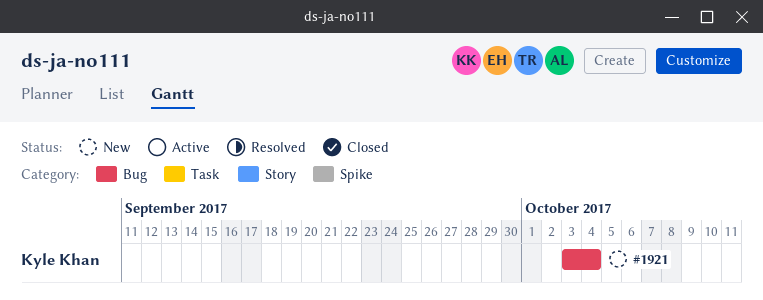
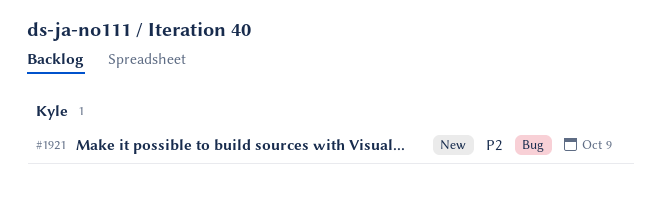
#1921, due: Oct 4 -> Oct 9

